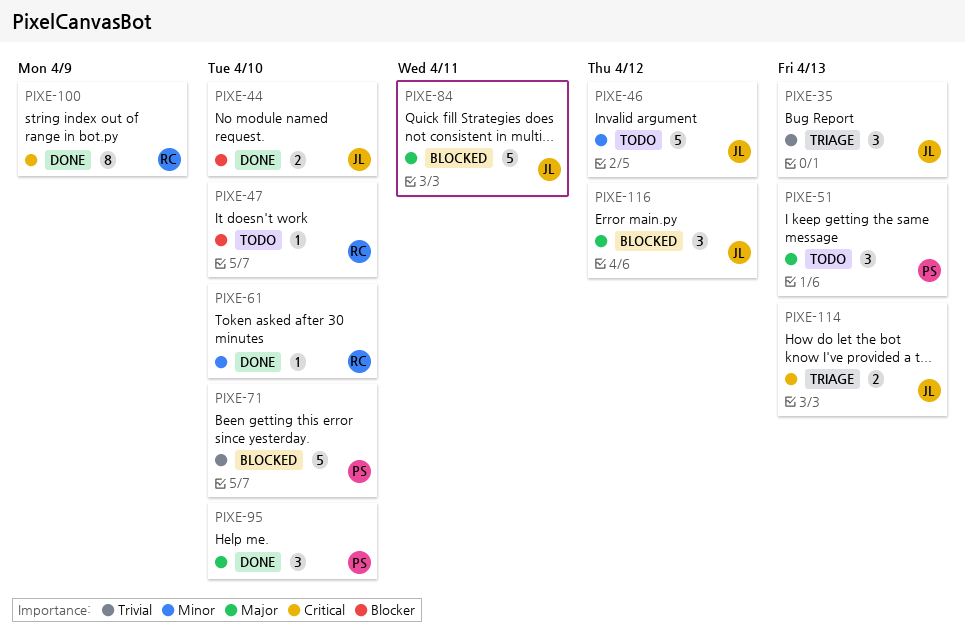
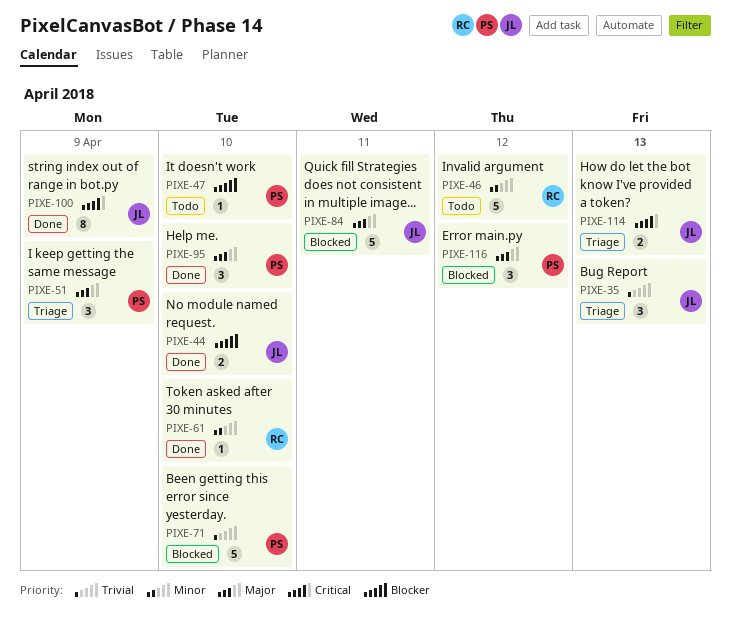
PIXE-46, owner: JL -> RC
PIXE-47, owner: RC -> PS
PIXE-51, status: Todo -> Triage
PIXE-51, due: Apr 13 -> Apr 9
PIXE-100, owner: RC -> JL
PIXE-116, owner: JL -> PS

